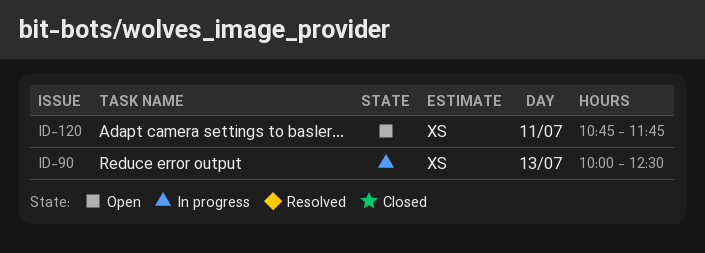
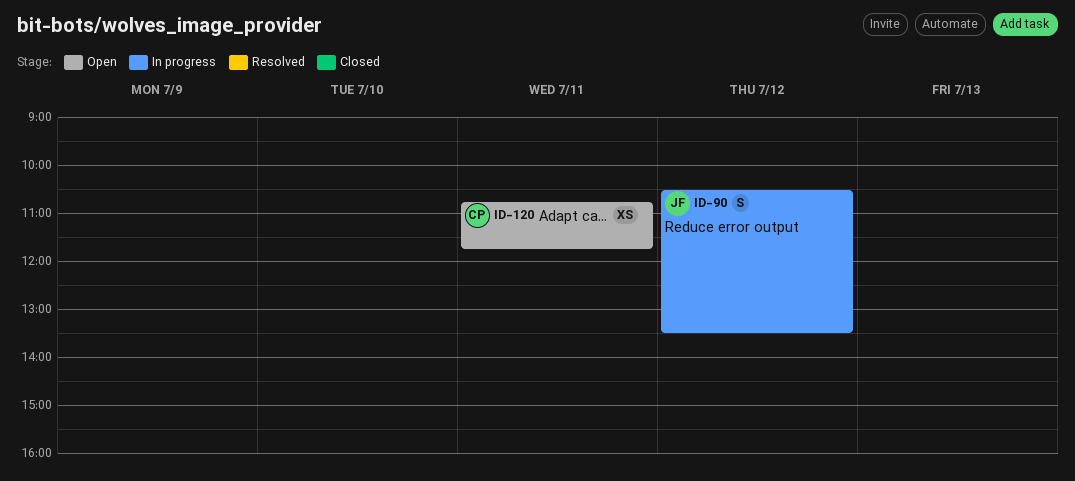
ID-90, estimate: XS -> S
ID-90, day: Jul 13 -> Jul 12
ID-90, begins: 10:00 -> 10:30
ID-90, ends: 12:30 -> 13:30

